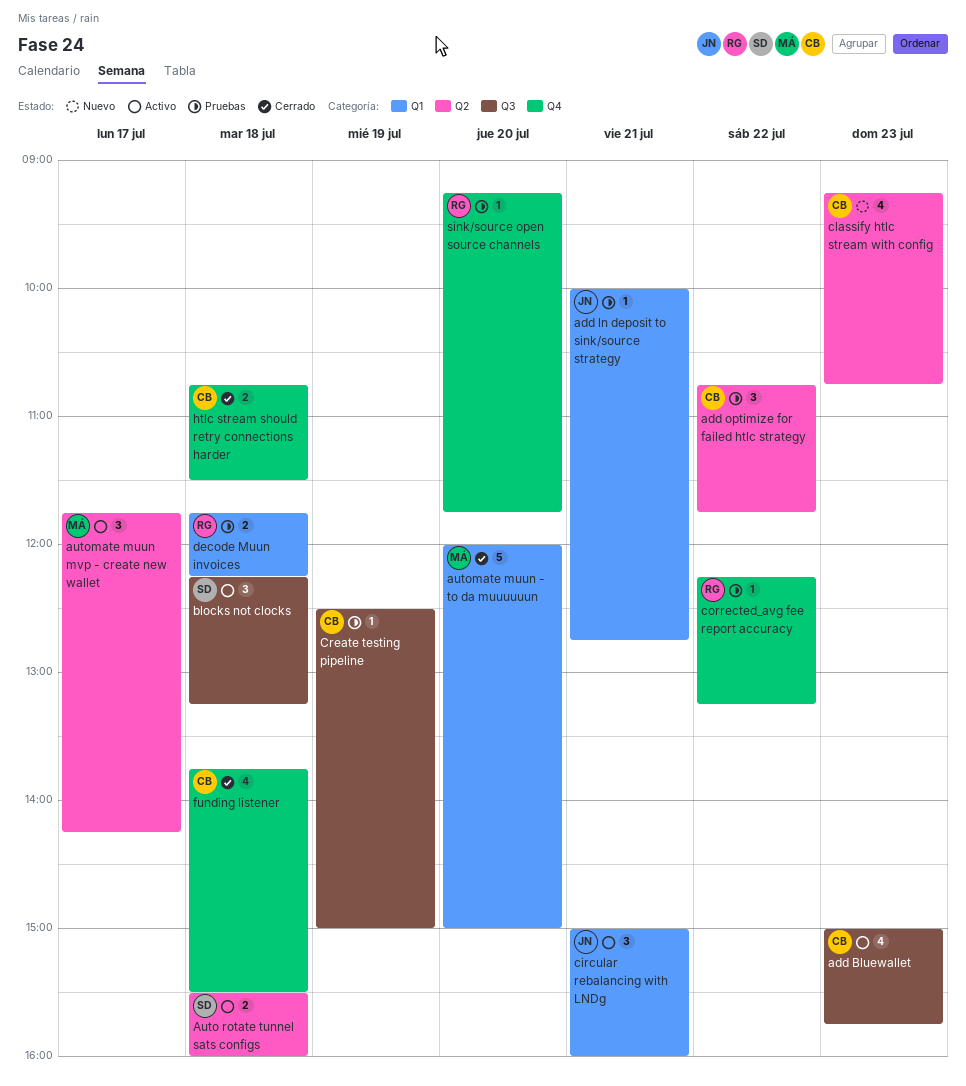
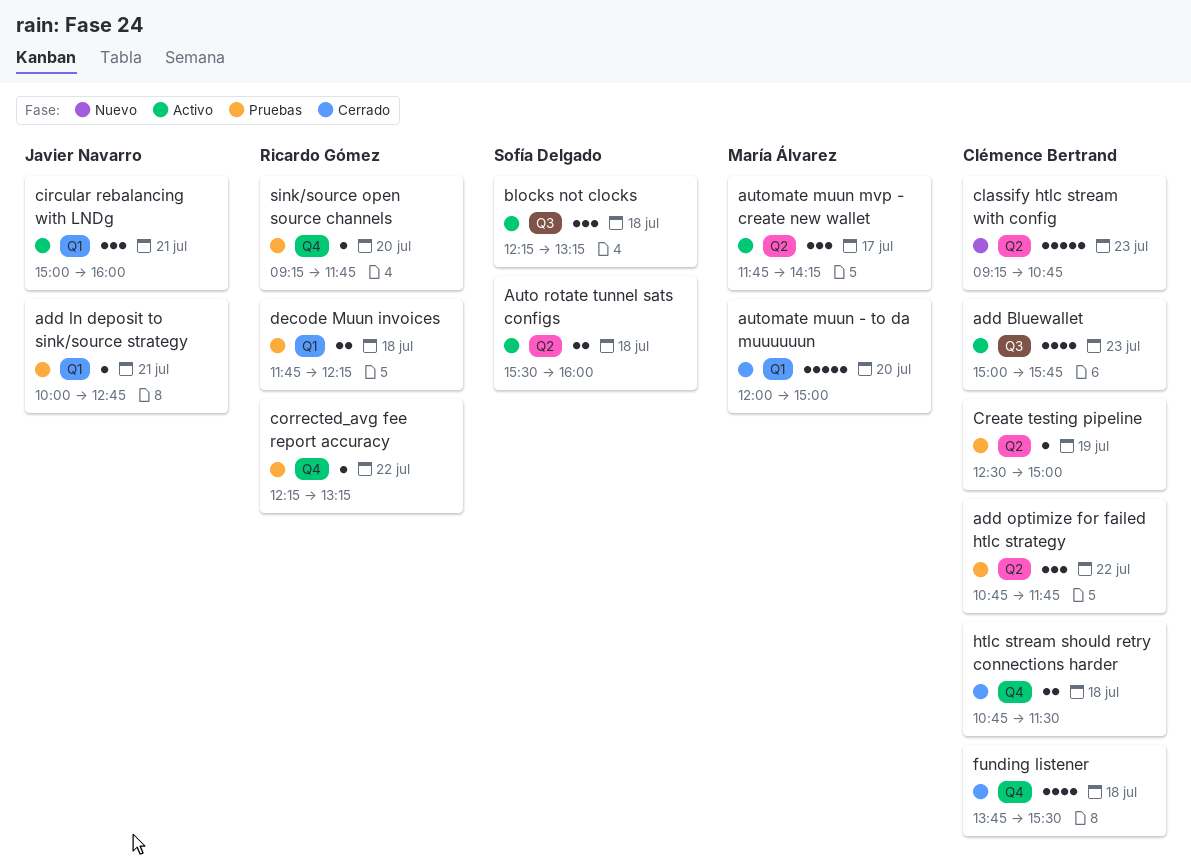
classify htlc stream with config, estimate: 4 -> 5
Create testing pipeline, label: Q3 -> Q2

